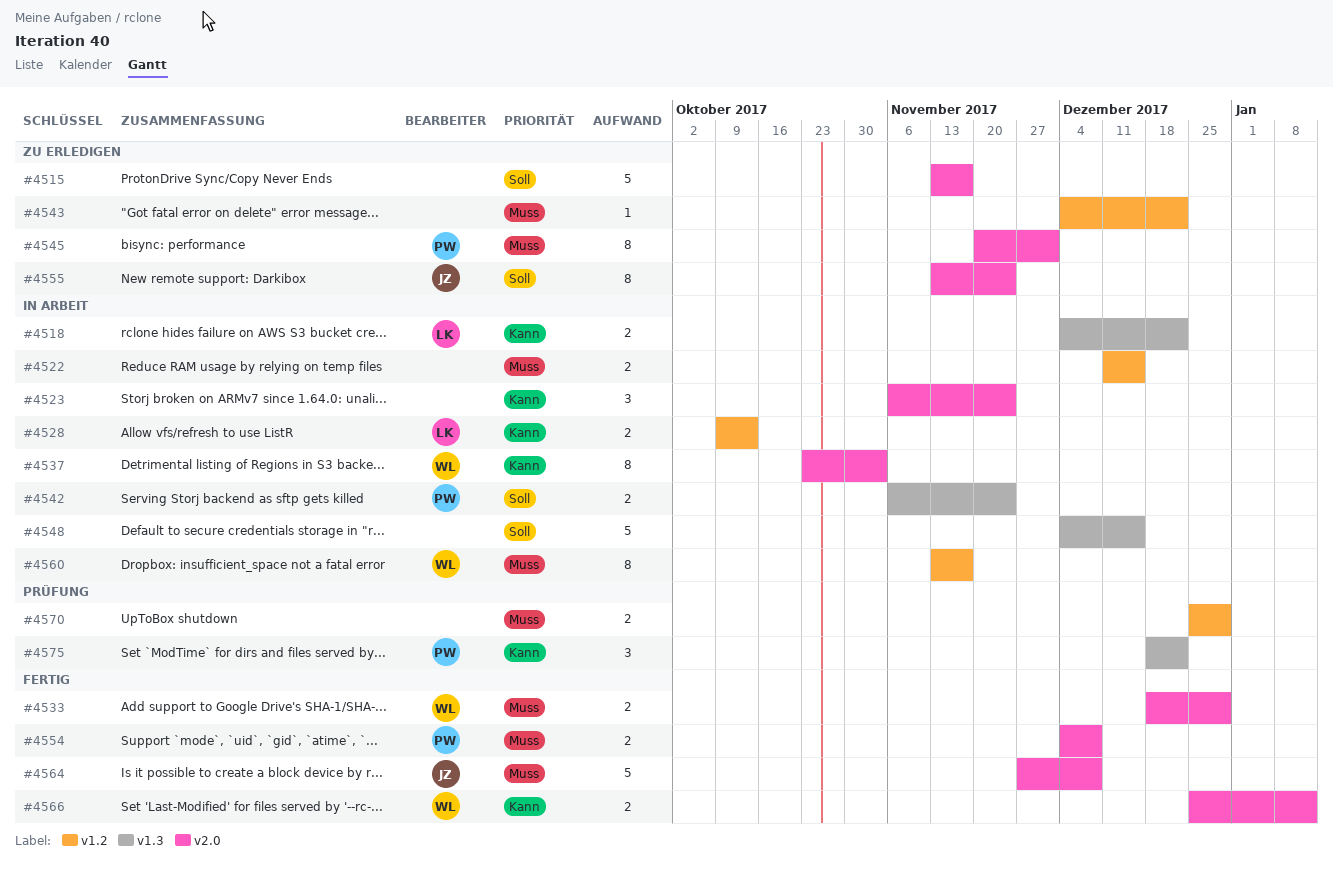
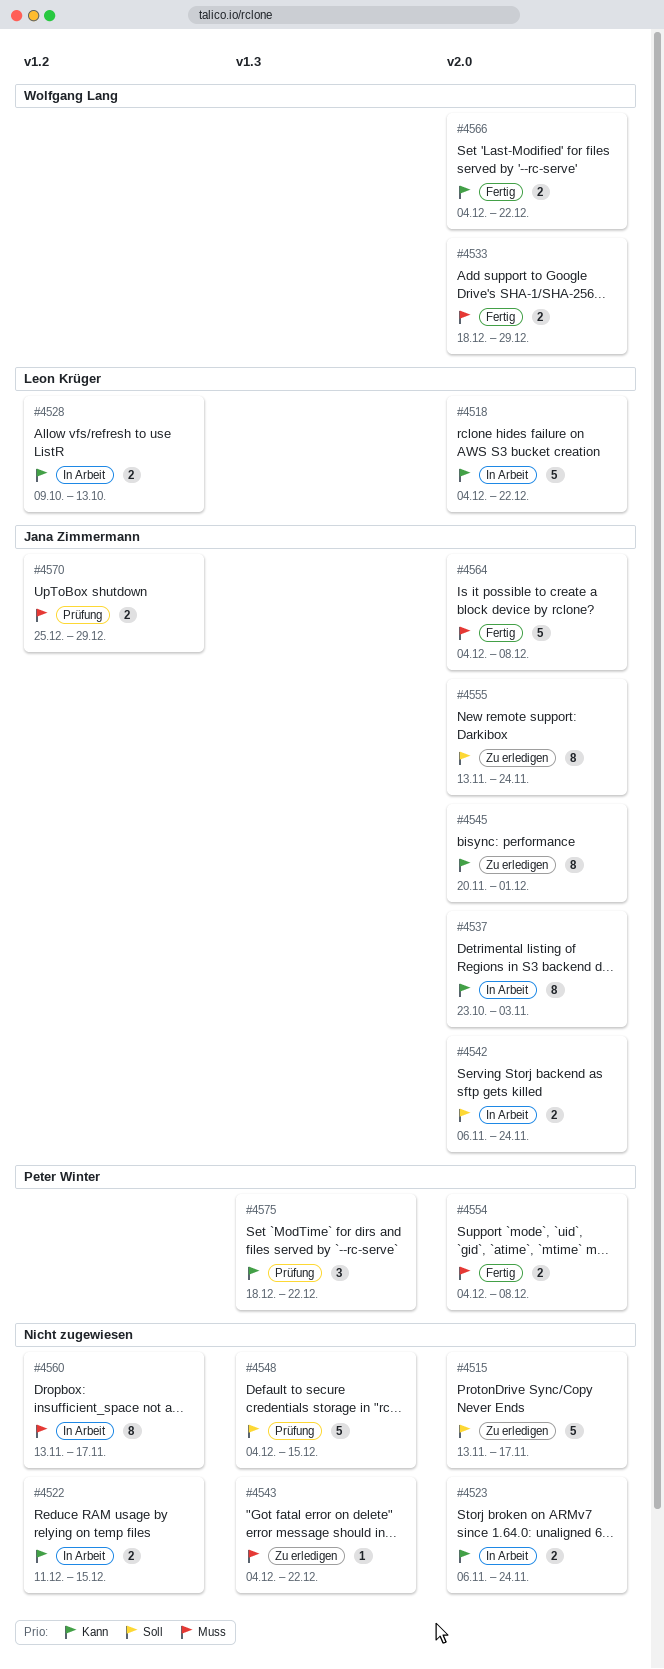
#4518, label: v1.3 -> v2.0
#4518, estimate: 2 -> 5
#4522, priority: Muss -> Kann
#4523, estimate: 3 -> 2
#4537, owner: Wolfgang Lang -> Jana Zimmermann
#4542, owner: Peter Winter -> Jana Zimmermann
#4542, label: v1.3 -> v2.0
#4543, label: v1.2 -> v1.3
#4545, owner: Peter Winter -> Jana Zimmermann
#4545, priority: Muss -> Kann
#4548, status: In Arbeit -> Prüfung
#4560, owner: Wolfgang Lang -> none
#4564, start: Nov 27 -> Dec 4
#4566, start: Dec 25 -> Dec 4
#4566, due: Jan 12 -> Dec 22
#4570, owner: none -> Jana Zimmermann

